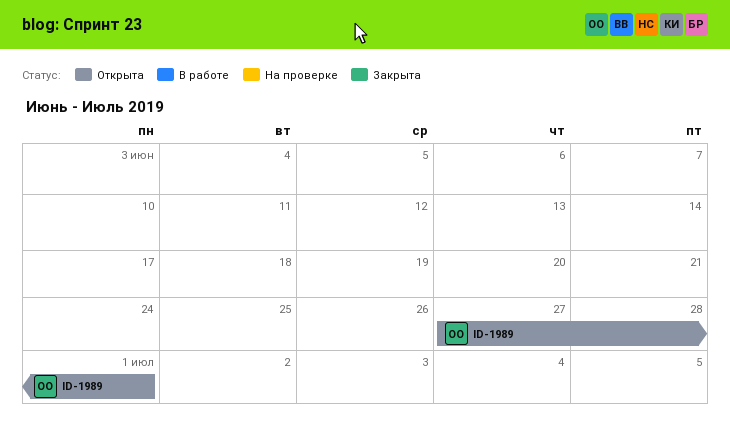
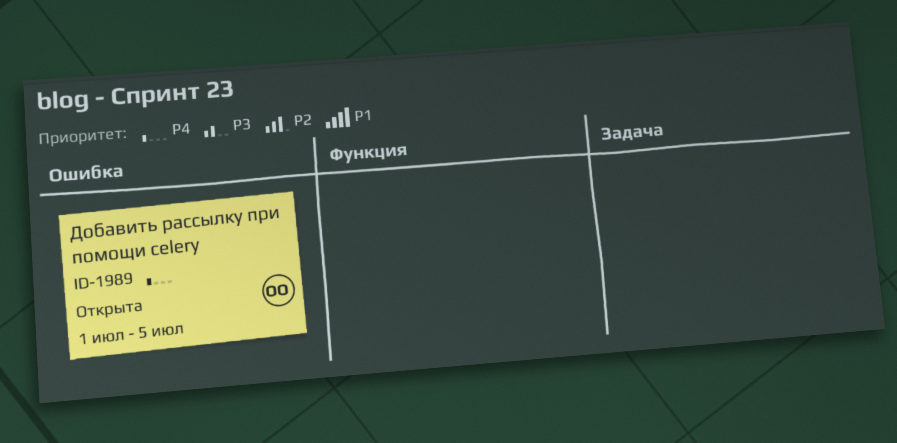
ID-1989, start: Jun 27 -> Jul 1
ID-1989, due: Jul 1 -> Jul 5

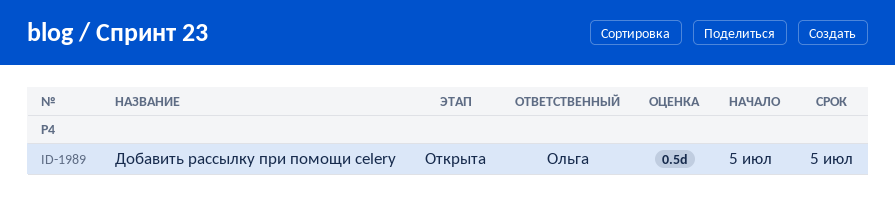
ID-1989, start: Jul 1 -> Jul 5

